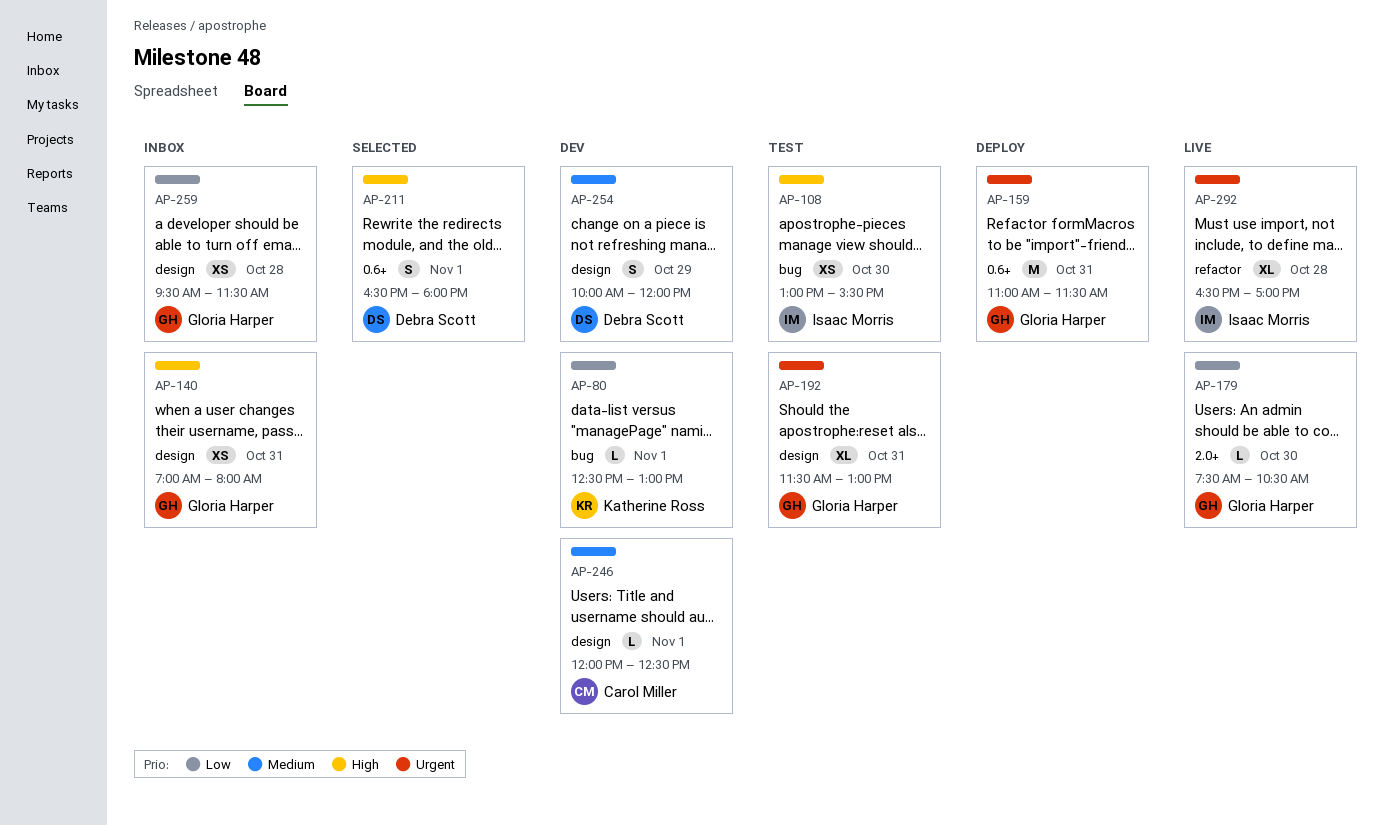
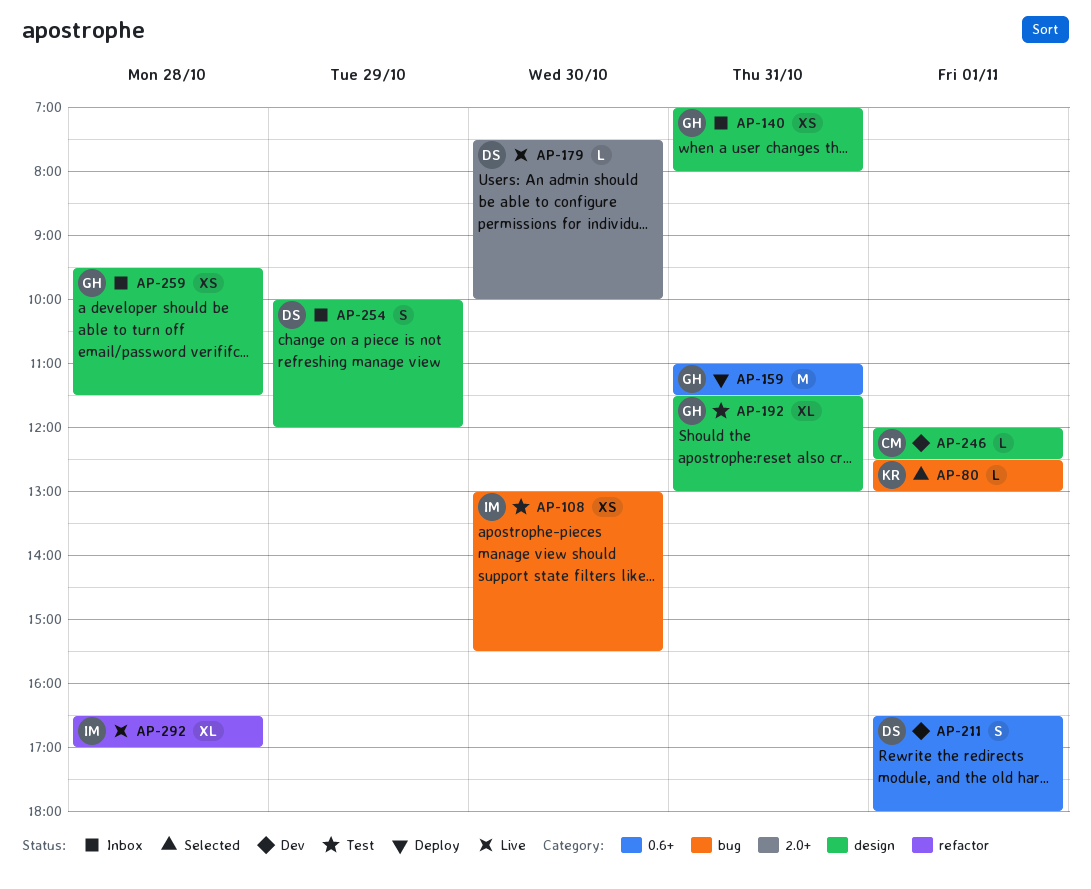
AP-80, status: Dev -> Selected
AP-179, owner: Gloria Harper -> Debra Scott
AP-179, ends: 10:30 -> 10:00
AP-211, status: Selected -> Dev
AP-254, status: Dev -> Inbox

